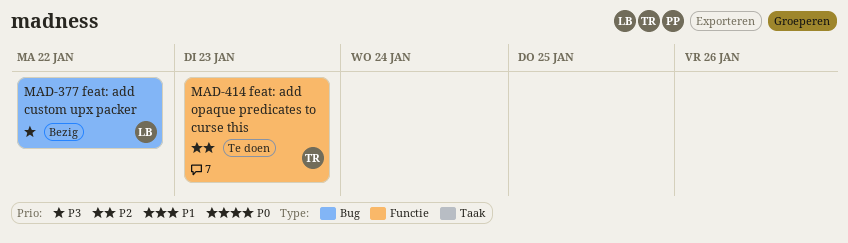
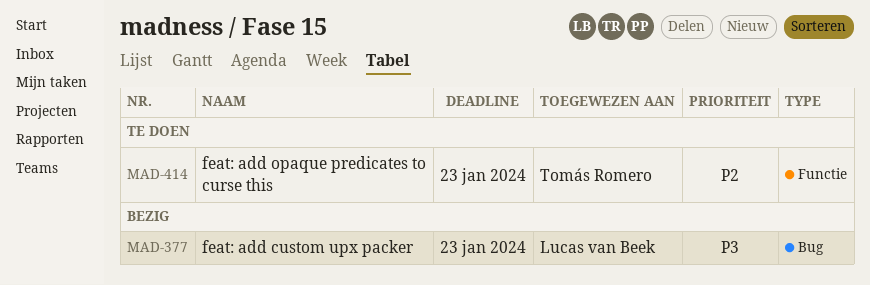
MAD-377, due: Jan 22 -> Jan 23

